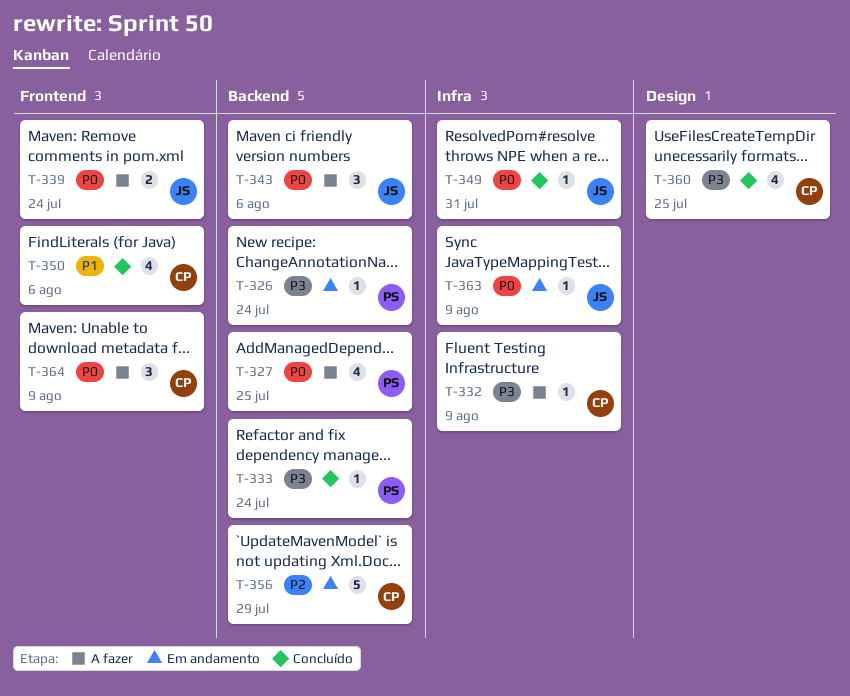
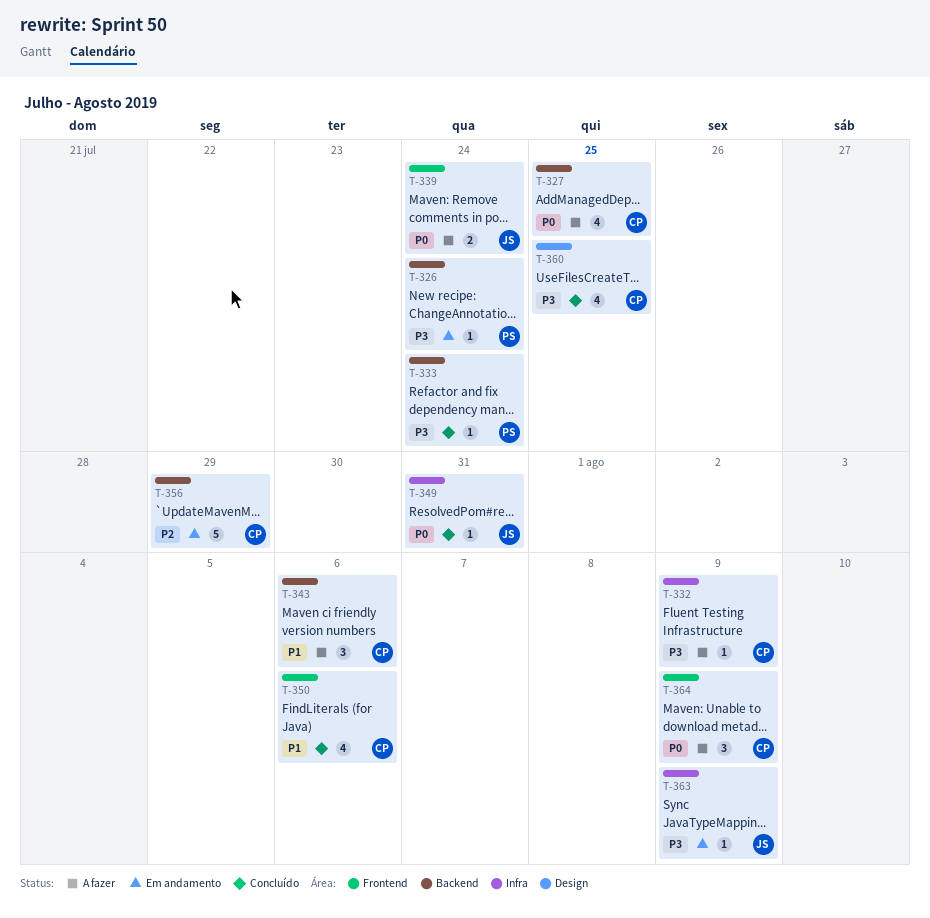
T-327, owner: PS -> CP
T-343, owner: JS -> CP
T-343, priority: P0 -> P1
T-363, priority: P0 -> P3

